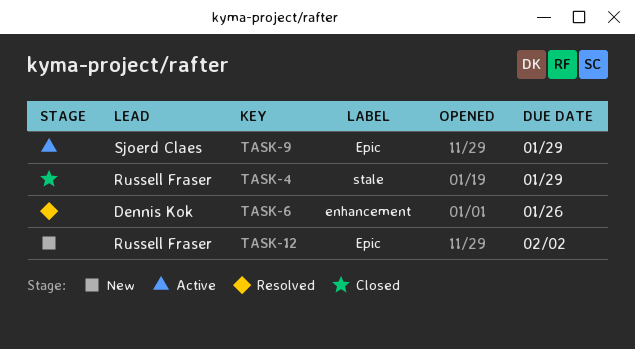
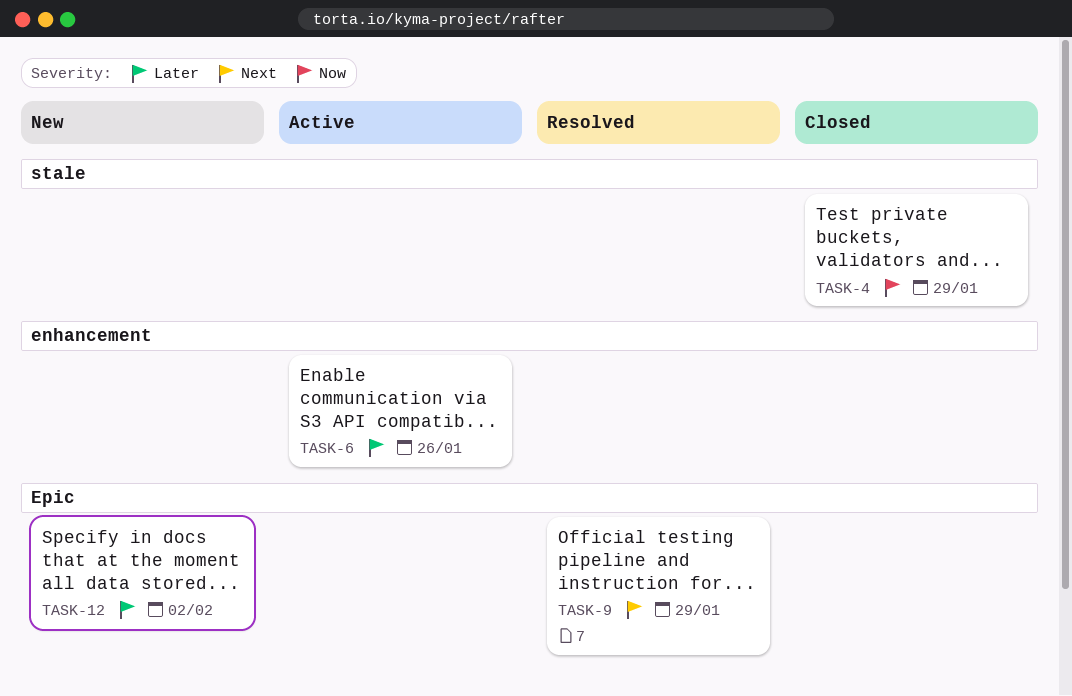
TASK-6, status: Resolved -> Active
TASK-9, status: Active -> Resolved

